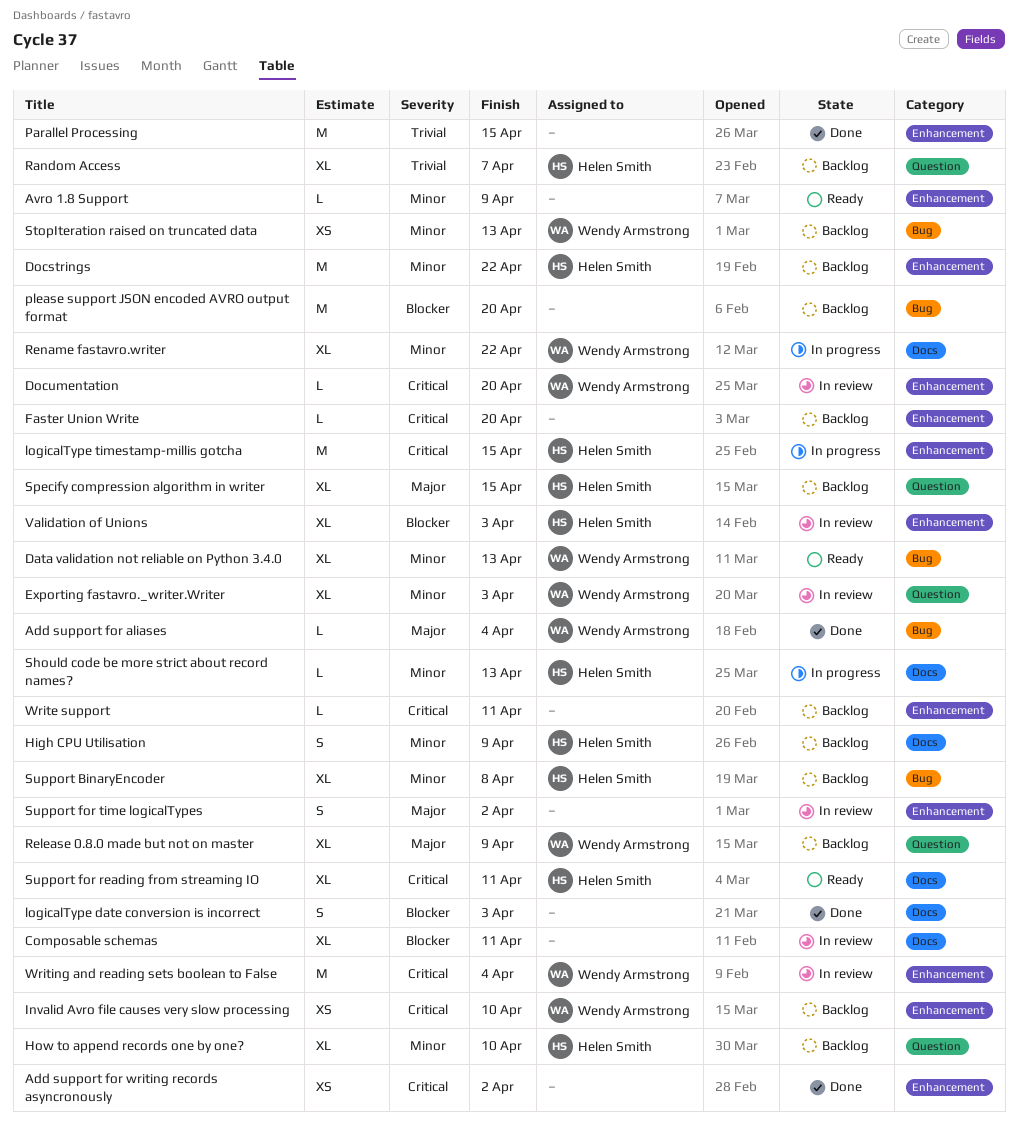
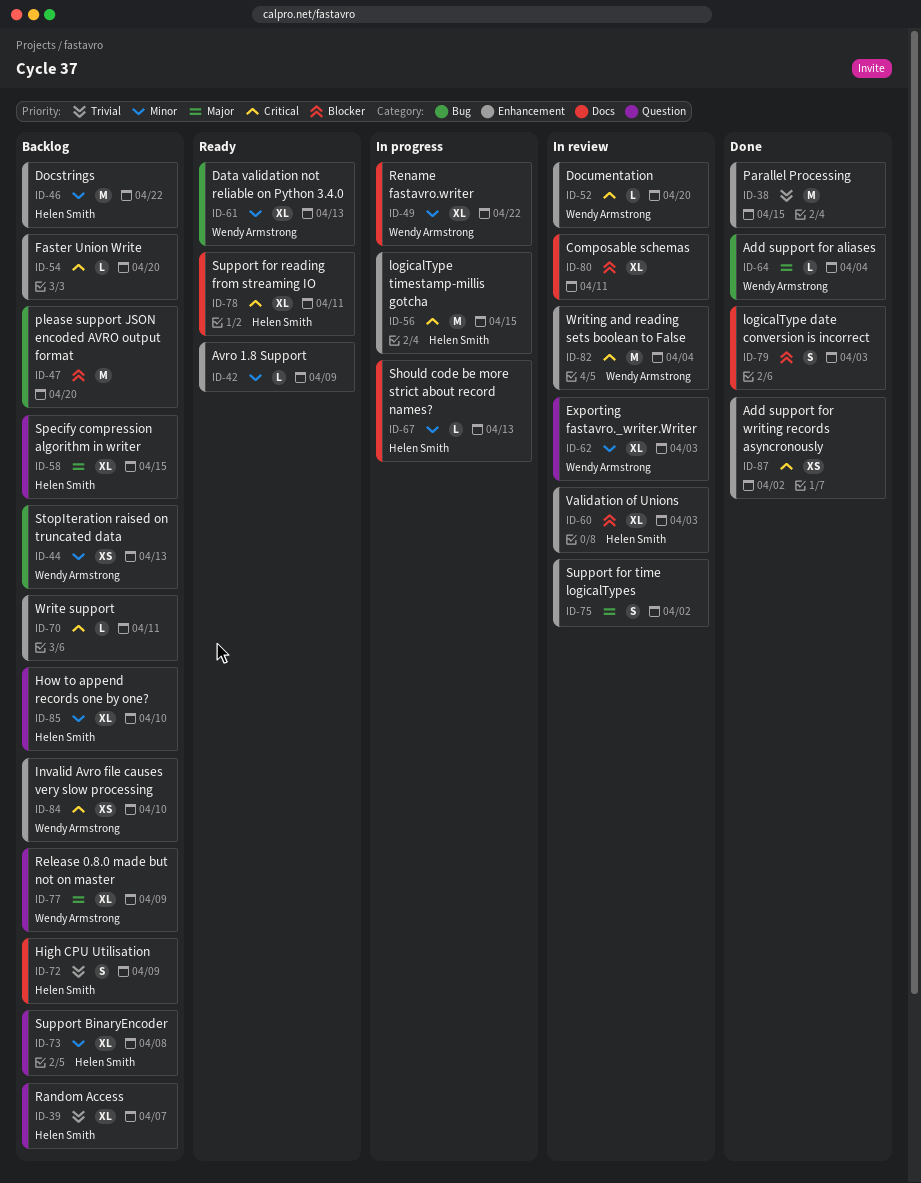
High CPU Utilisation, priority: Minor -> Trivial
Support BinaryEncoder, label: Bug -> Question

